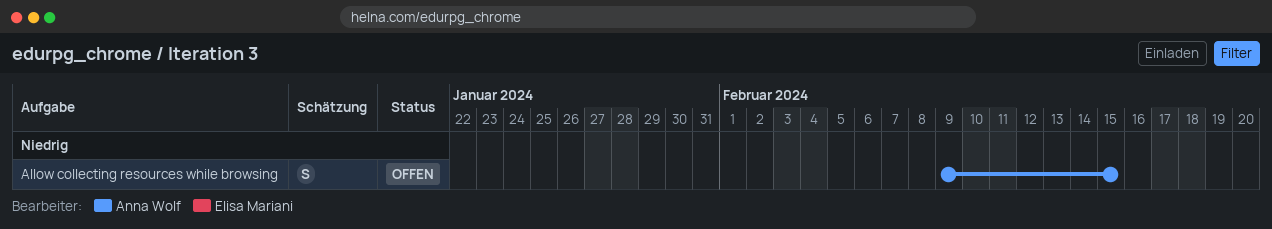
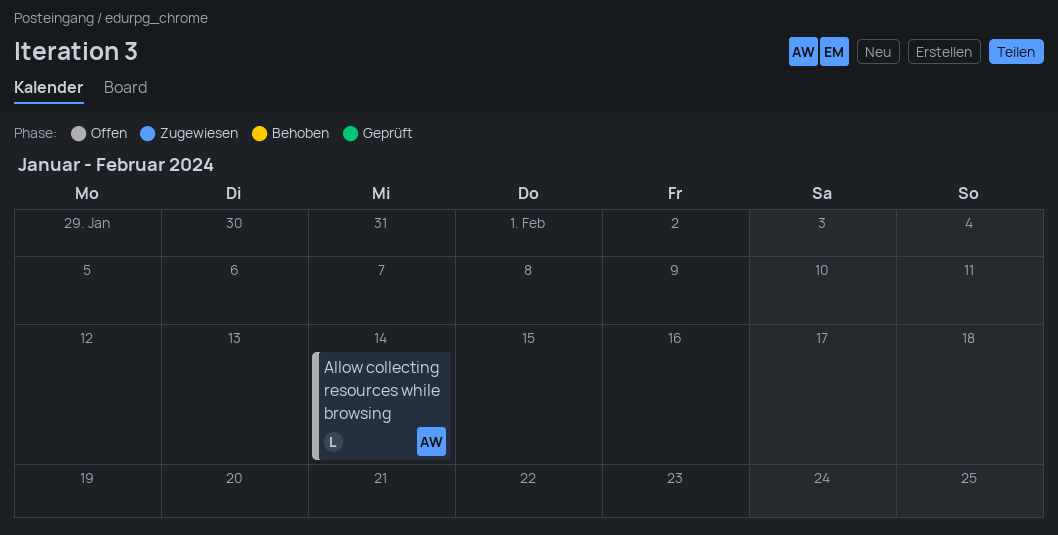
Allow collecting resources while browsing, estimate: S -> L
Allow collecting resources while browsing, due: Feb 15 -> Feb 14

